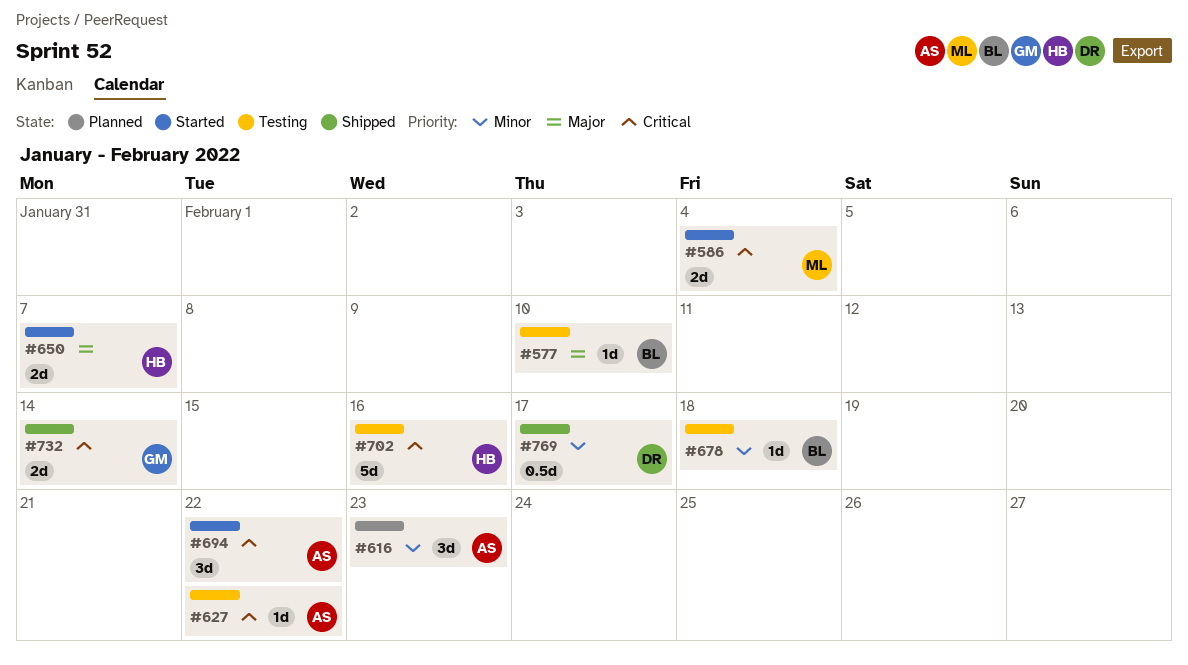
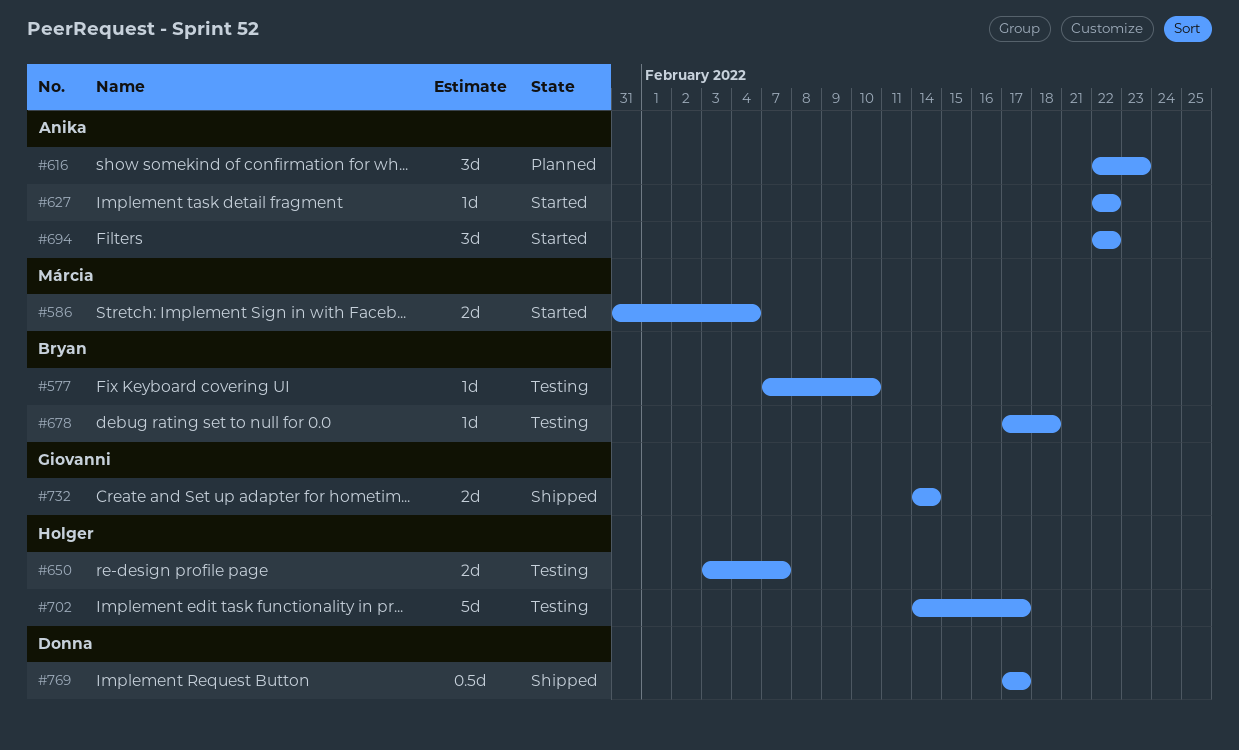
#627, status: Testing -> Started
#650, status: Started -> Testing
#702, due: Feb 16 -> Feb 17

